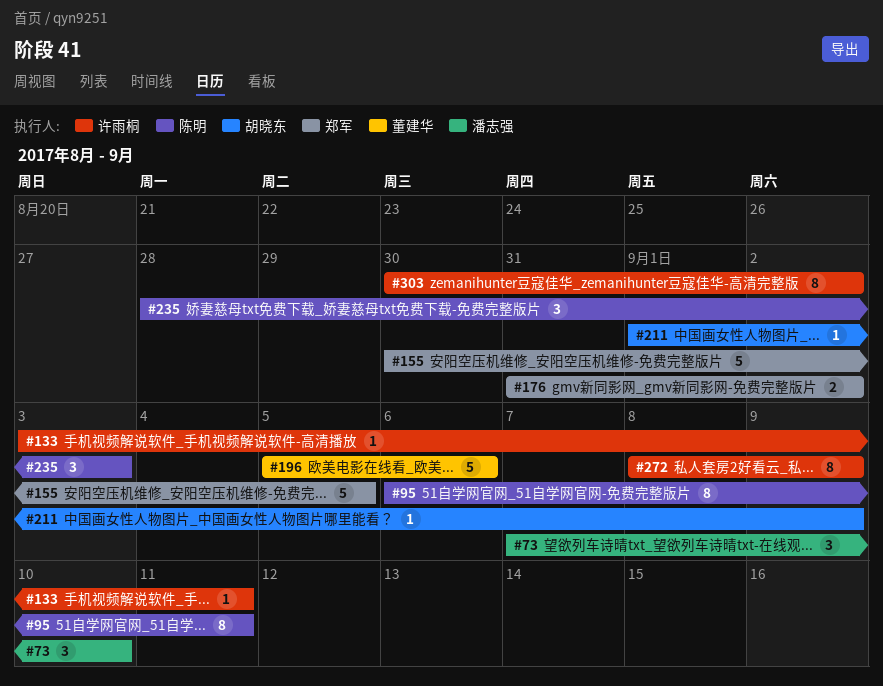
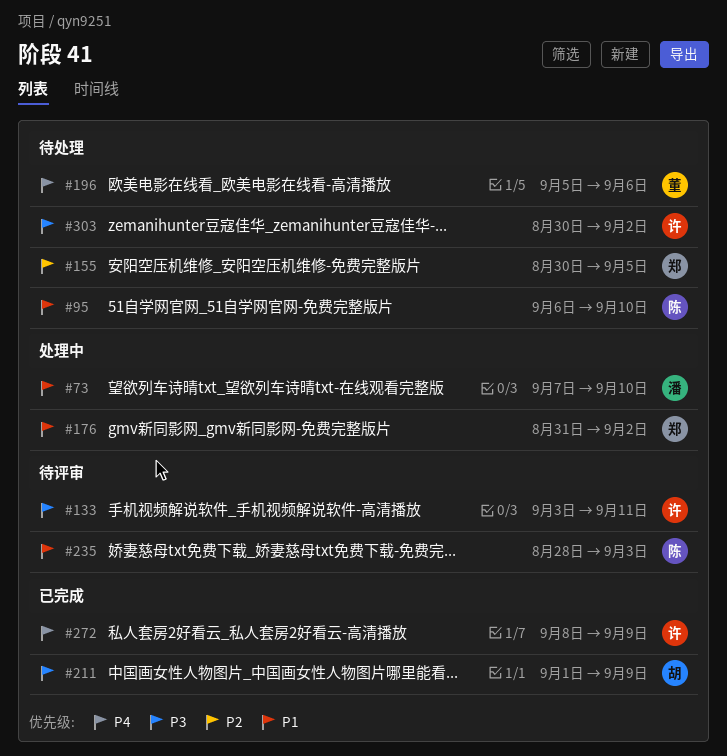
#95, due: Sep 11 -> Sep 10

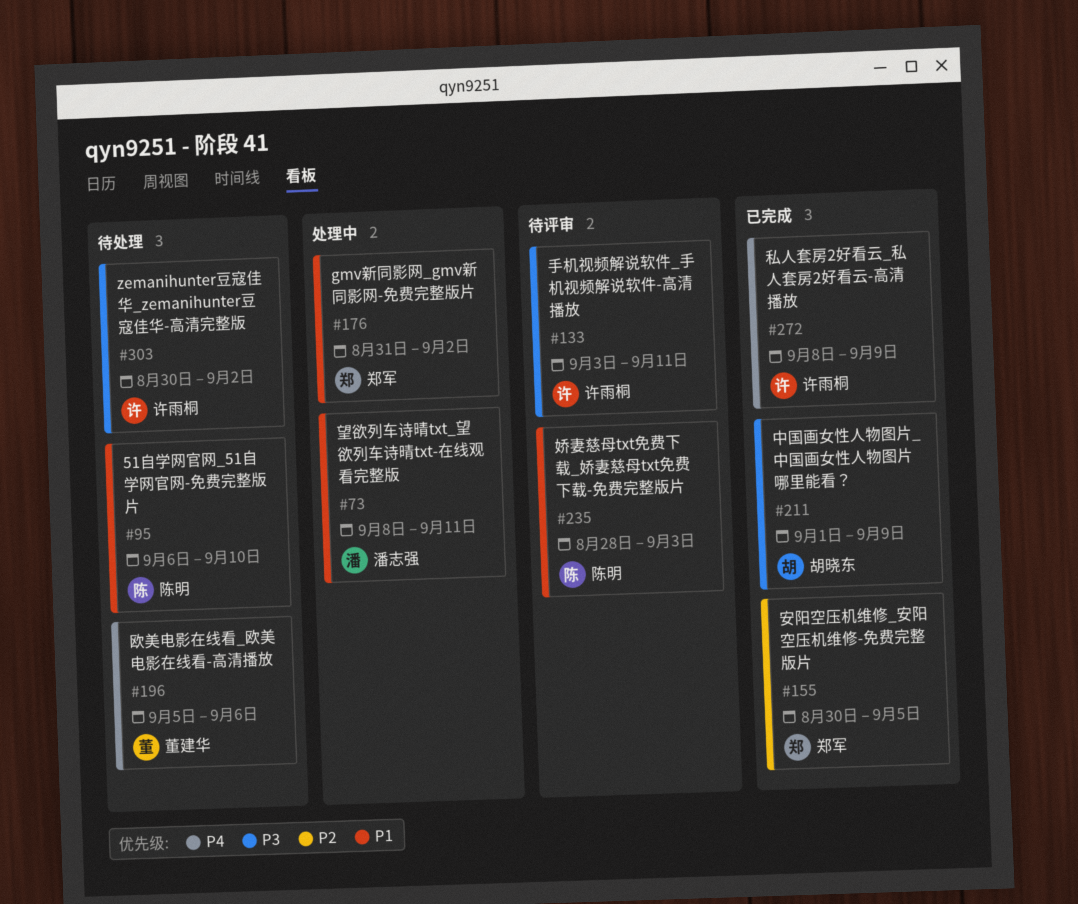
#73, start: Sep 7 -> Sep 8
#73, due: Sep 10 -> Sep 11
#155, status: 待处理 -> 已完成

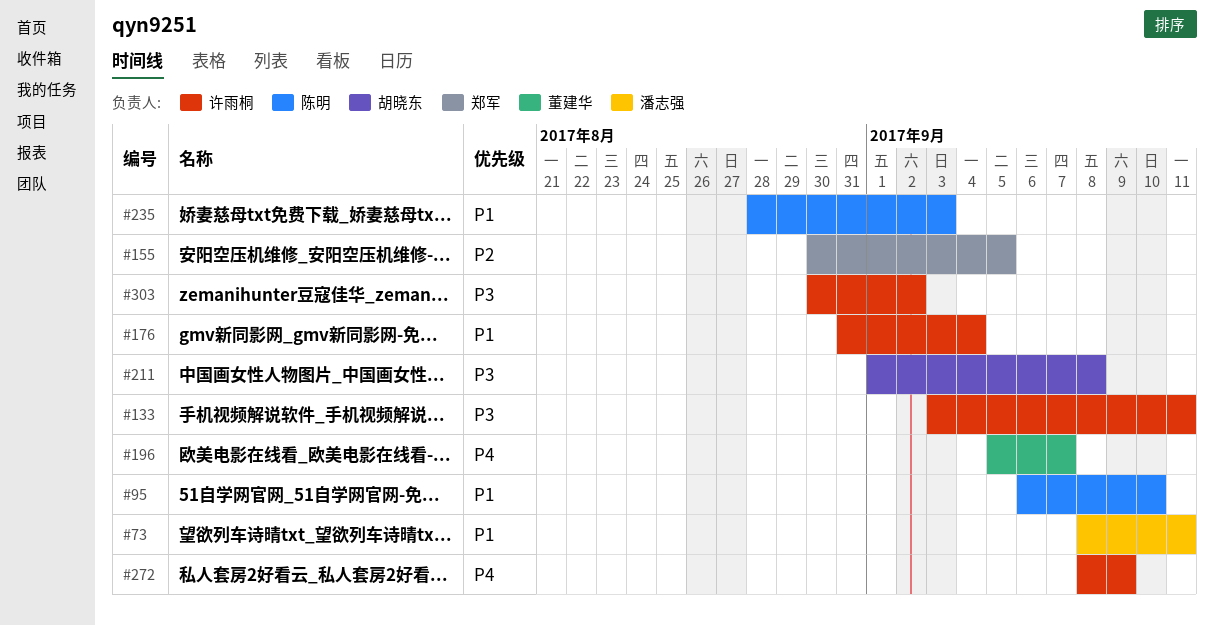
#176, owner: 郑军 -> 许雨桐
#176, due: Sep 2 -> Sep 4
#196, due: Sep 6 -> Sep 7
#211, due: Sep 9 -> Sep 8

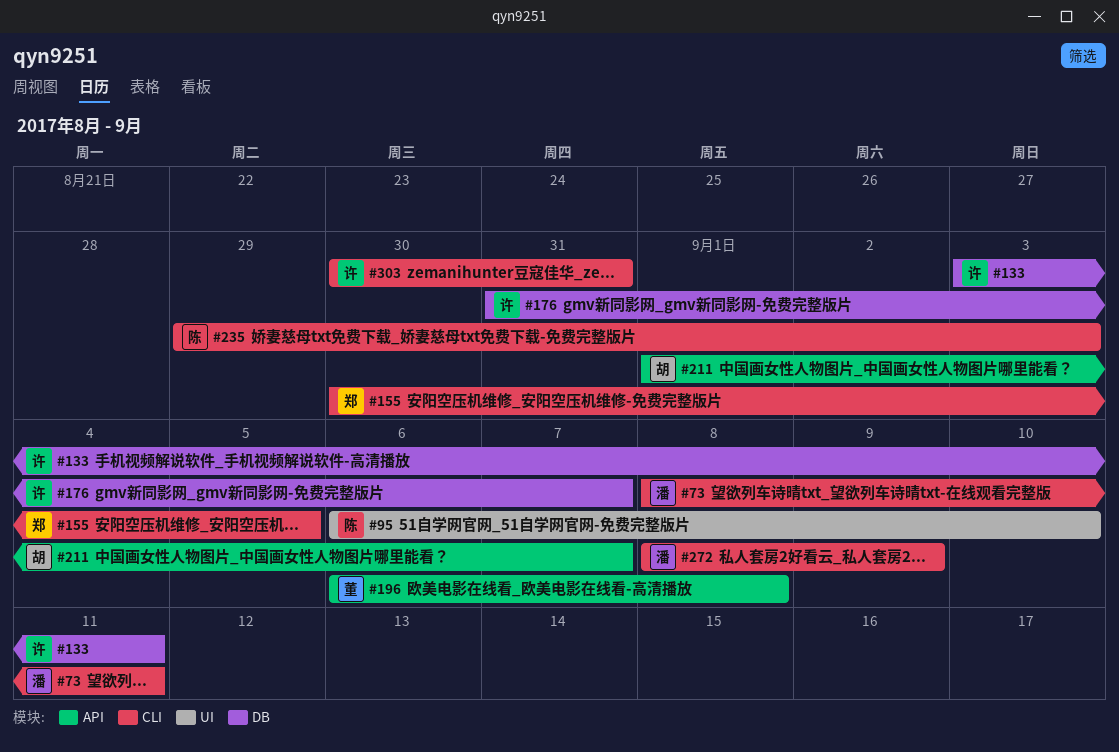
#176, due: Sep 4 -> Sep 7
#196, start: Sep 5 -> Sep 6
#196, due: Sep 7 -> Sep 8
#211, due: Sep 8 -> Sep 7
#235, start: Aug 28 -> Aug 29
#272, owner: 许雨桐 -> 潘志强
#303, due: Sep 2 -> Aug 31

